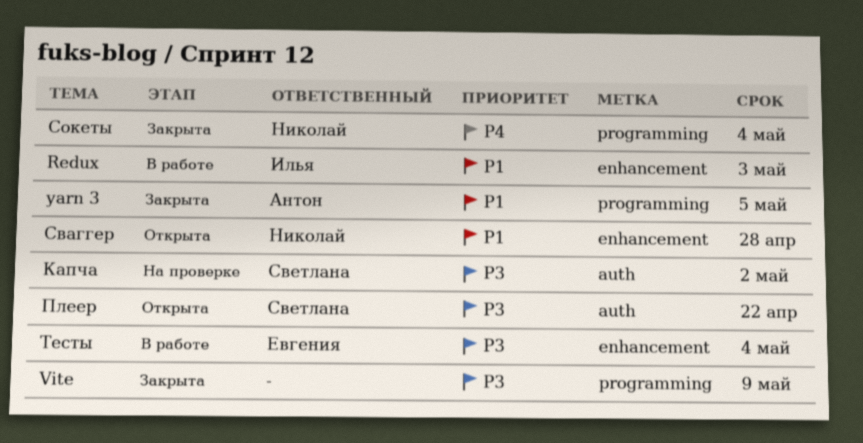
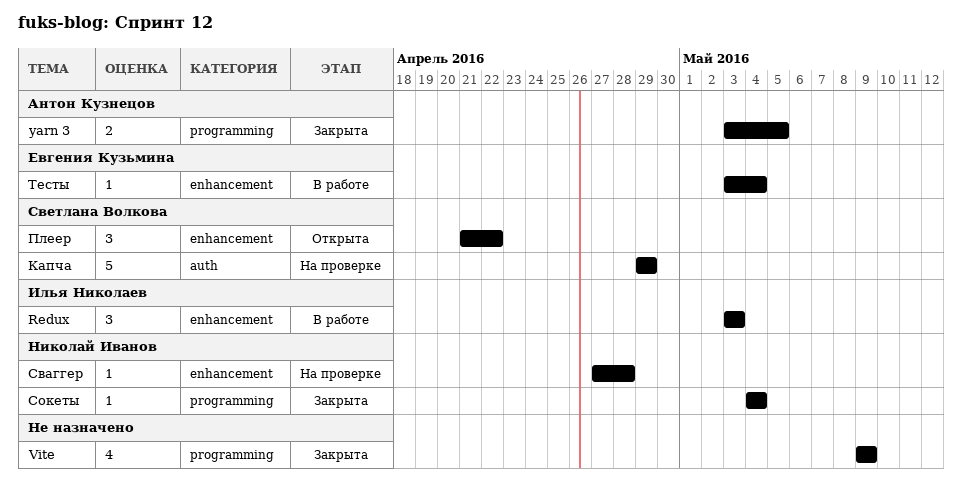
Капча, due: May 2 -> Apr 29
Плеер, label: auth -> enhancement
Сваггер, status: Открыта -> На проверке

